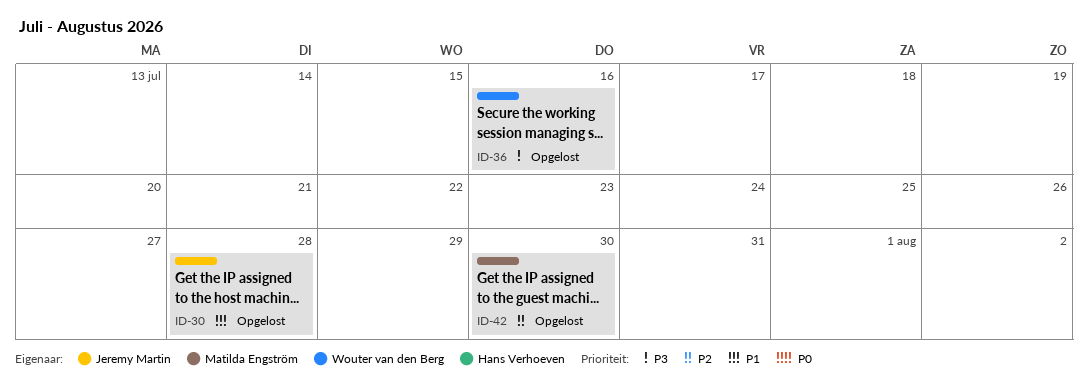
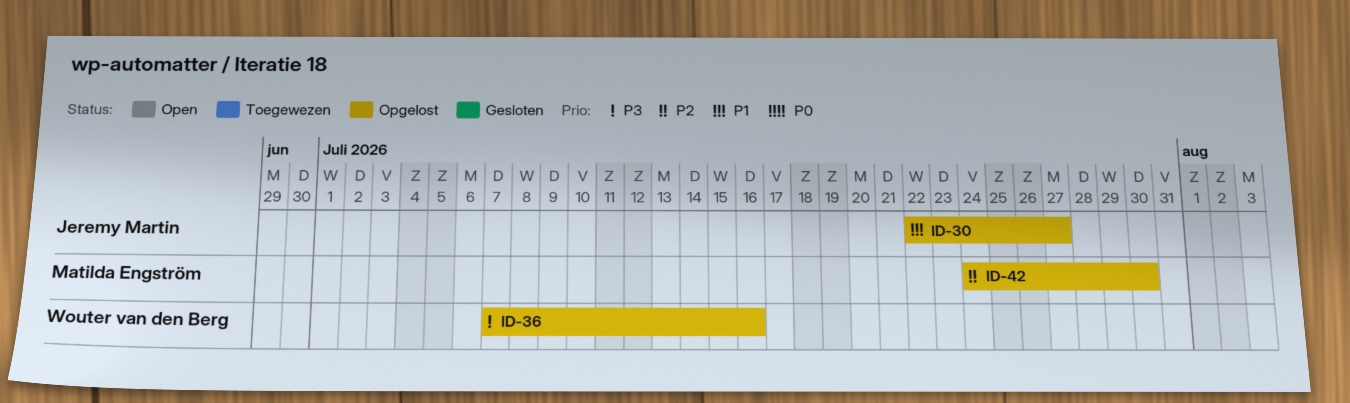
ID-30, due: Jul 28 -> Jul 27

